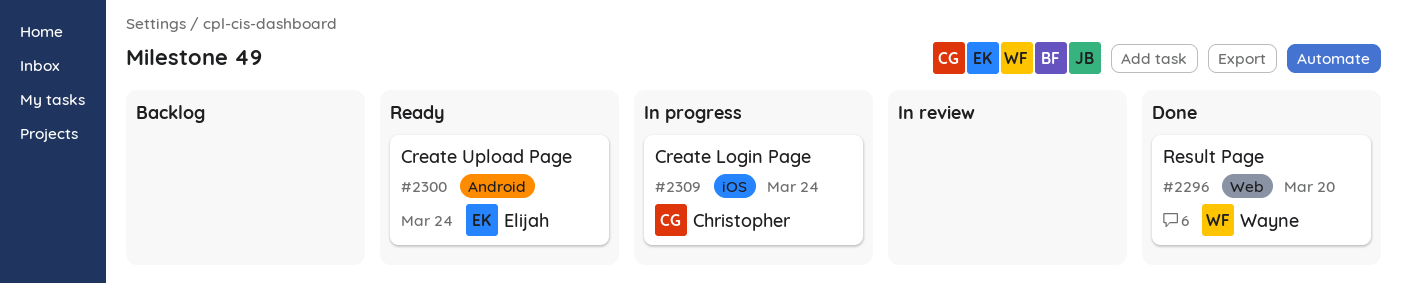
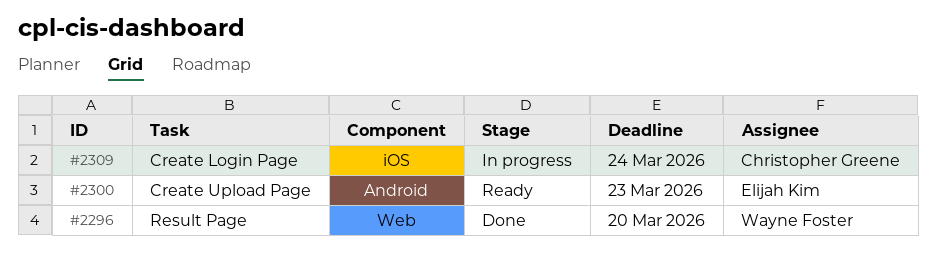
#2300, due: Mar 24 -> Mar 23

